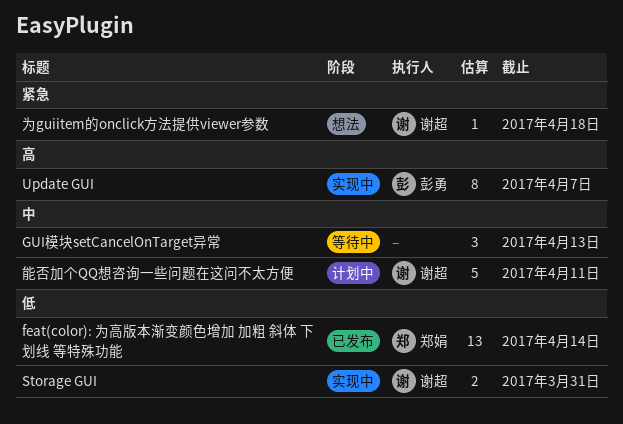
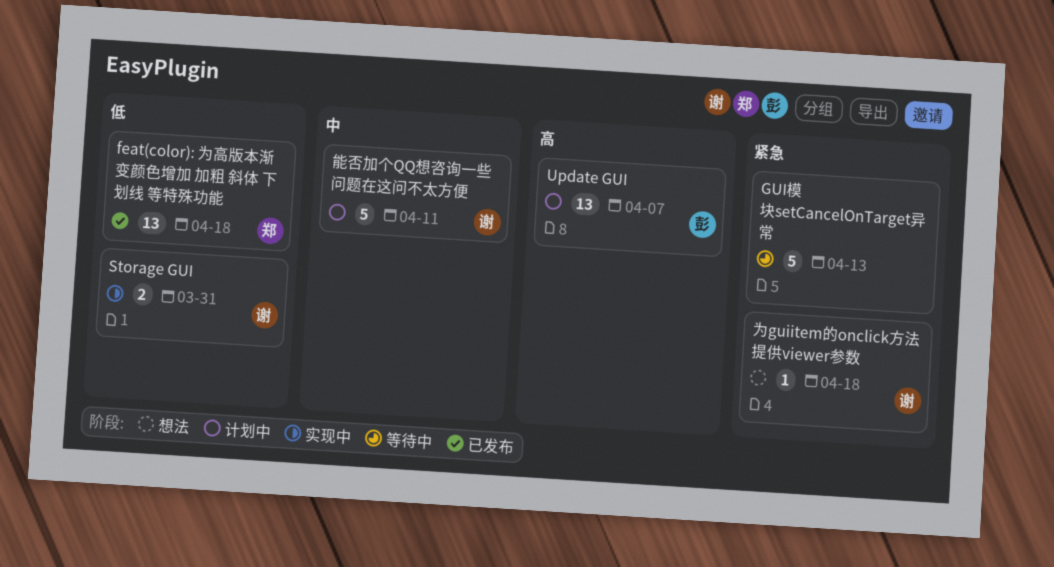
feat(color): 为高版本渐变颜色增加 加粗 斜体 下划线 等特殊功能, due: Apr 14 -> Apr 18
GUI模块setCancelOnTarget异常, priority: 中 -> 紧急
GUI模块setCancelOnTarget异常, estimate: 3 -> 5
Update GUI, status: 实现中 -> 计划中
Update GUI, estimate: 8 -> 13

